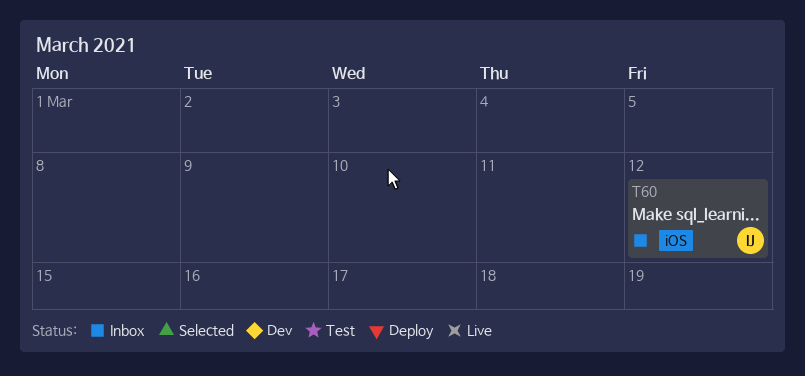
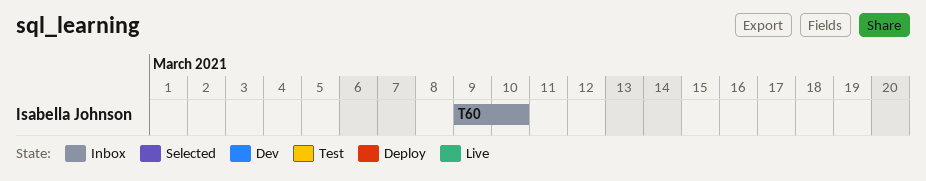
T60, due: Mar 12 -> Mar 10

